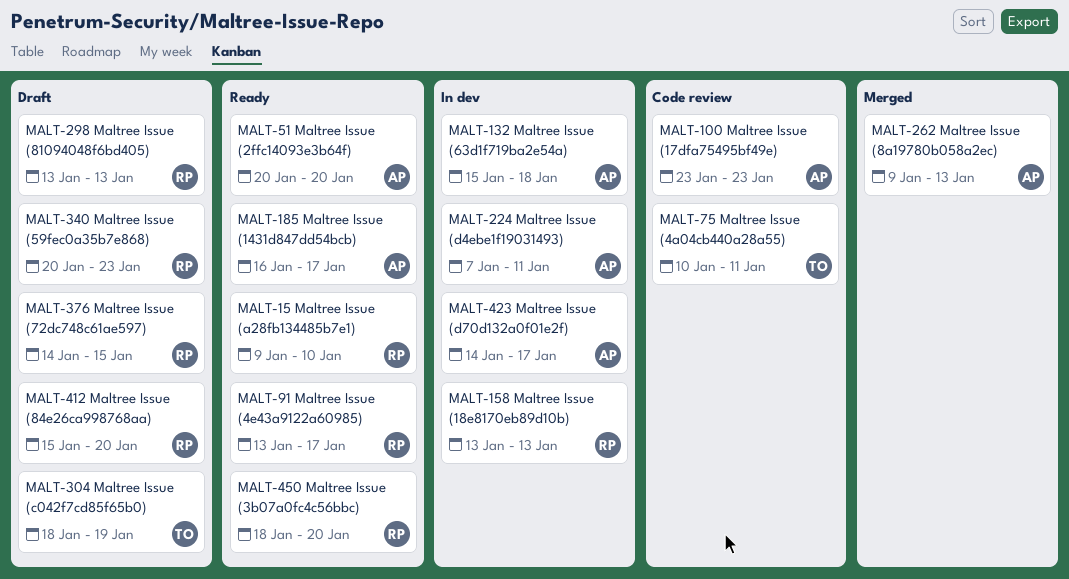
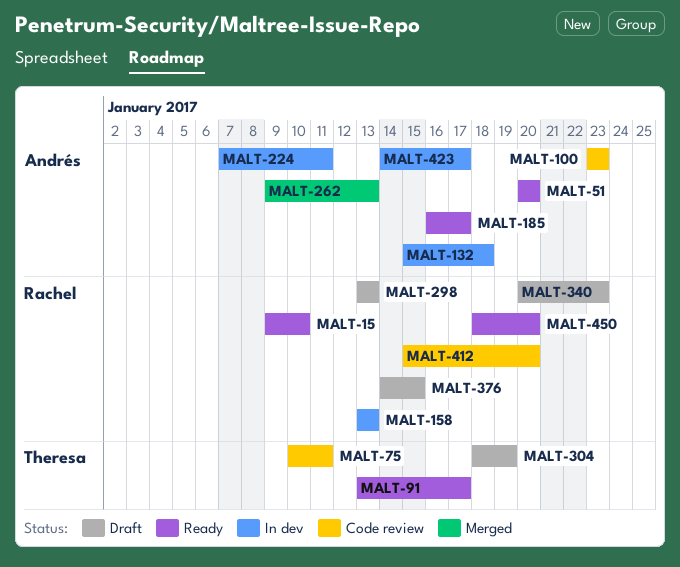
MALT-91, owner: Rachel -> Theresa
MALT-412, status: Draft -> Code review

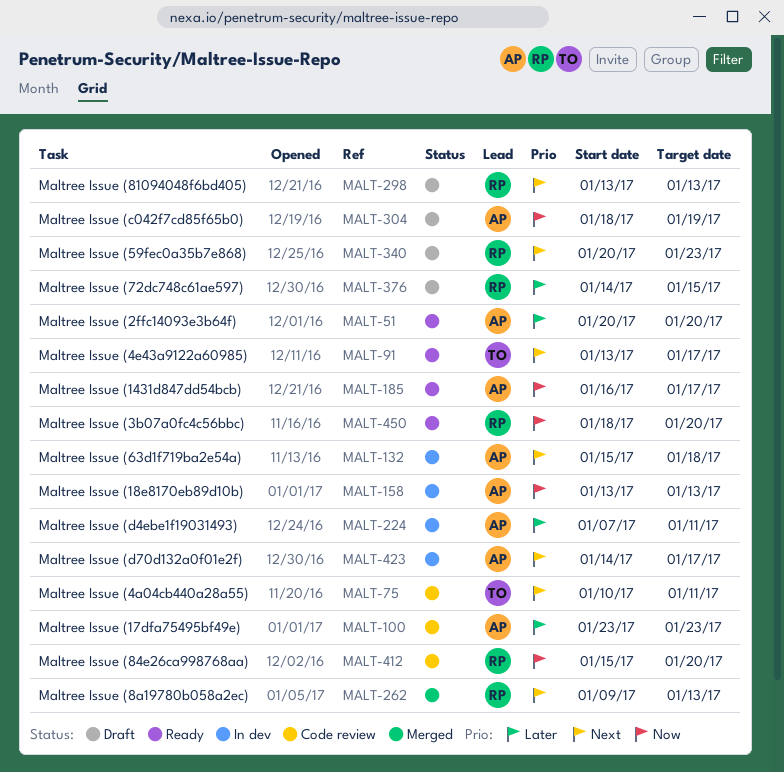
MALT-15: present -> none
MALT-158, owner: Rachel -> Andrés
MALT-262, owner: Andrés -> Rachel
MALT-304, owner: Theresa -> Andrés

